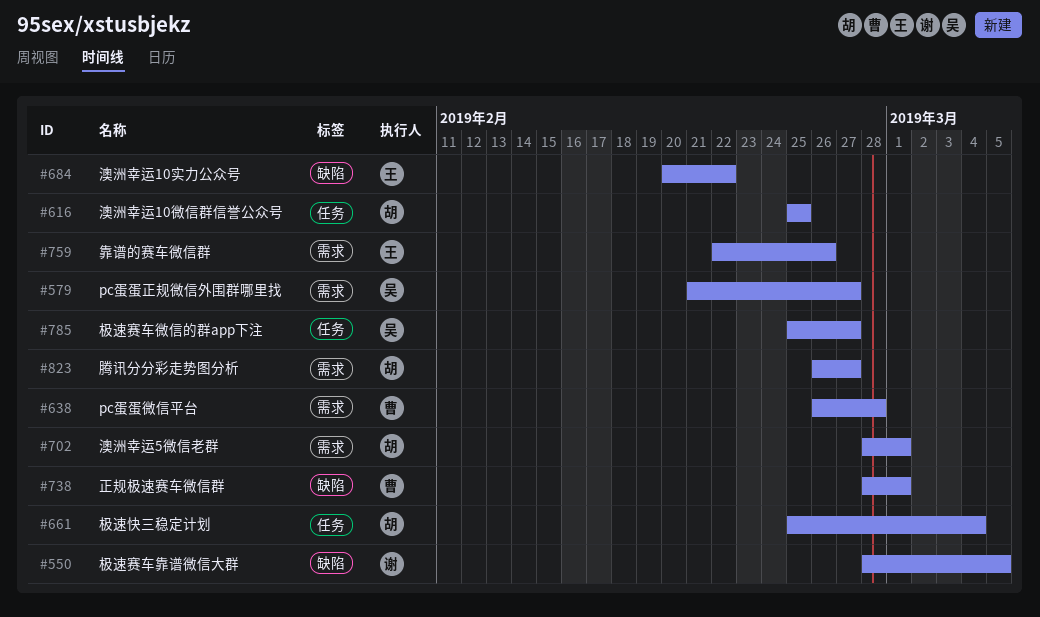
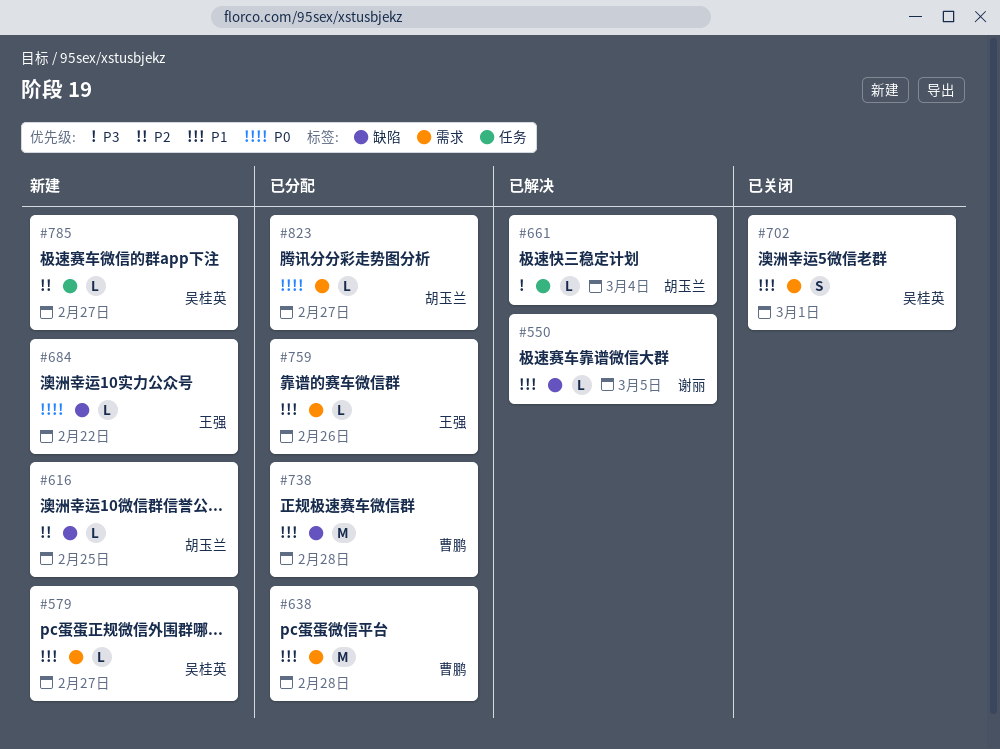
#616, label: 任务 -> 缺陷
#702, owner: 胡玉兰 -> 吴桂英
#738, due: Mar 1 -> Feb 28

